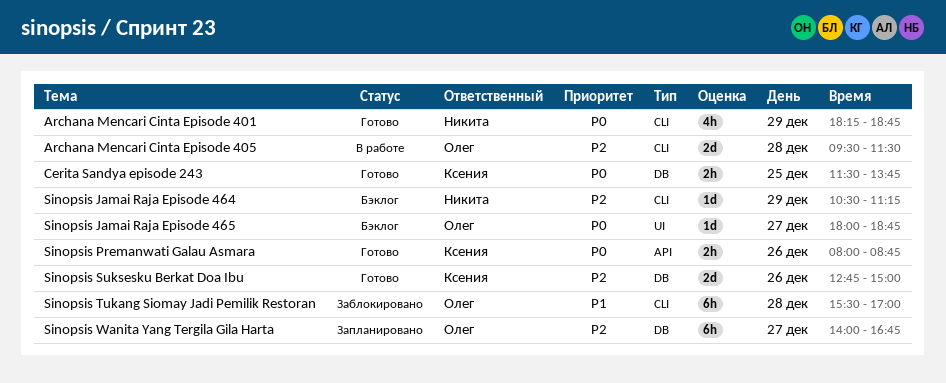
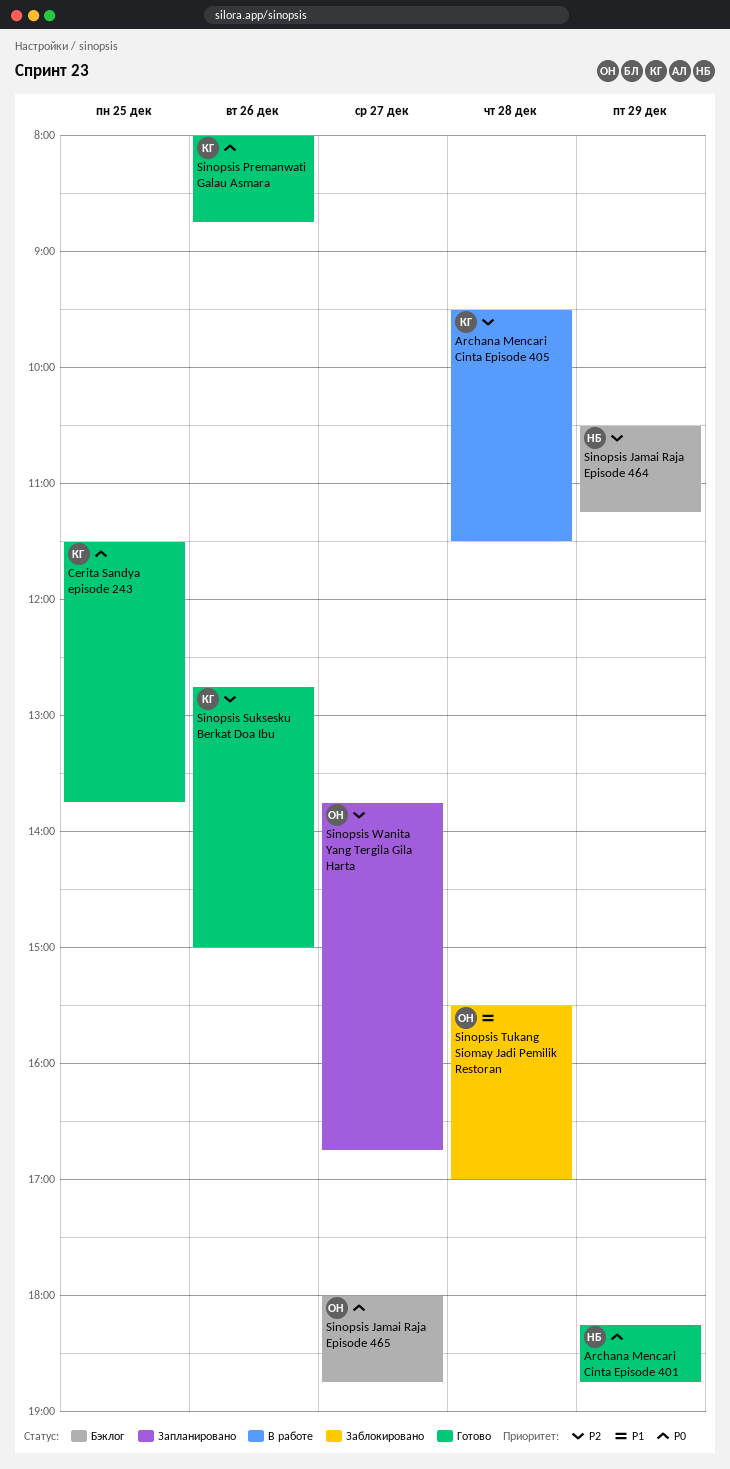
Archana Mencari Cinta Episode 405, owner: Олег -> Ксения
Sinopsis Wanita Yang Tergila Gila Harta, begins: 14:00 -> 13:45

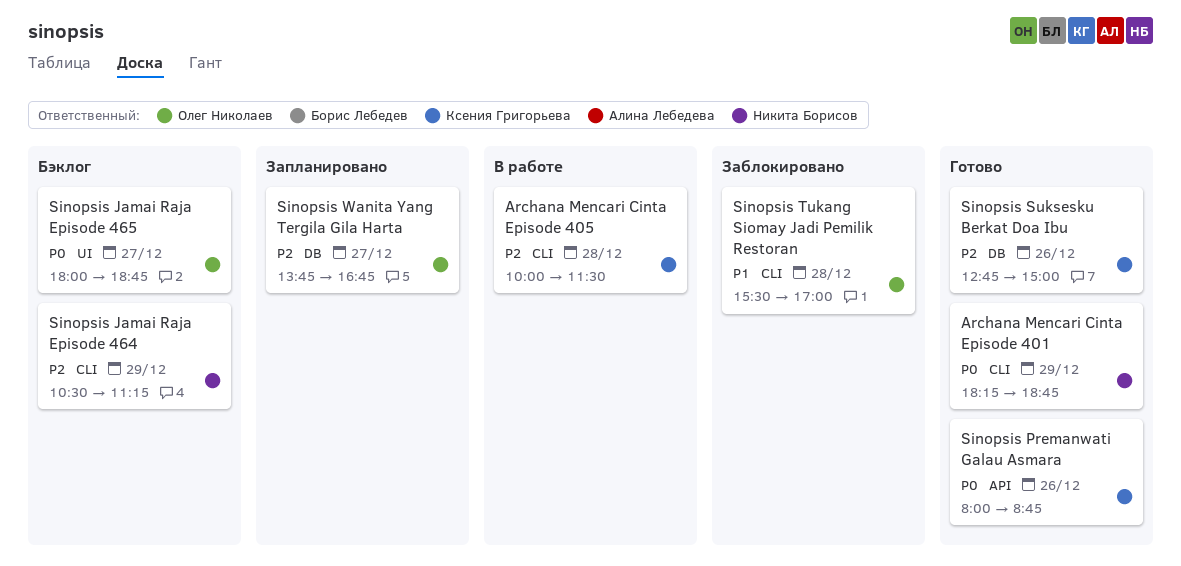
Archana Mencari Cinta Episode 405, begins: 09:30 -> 10:00
Cerita Sandya episode 243: present -> none

